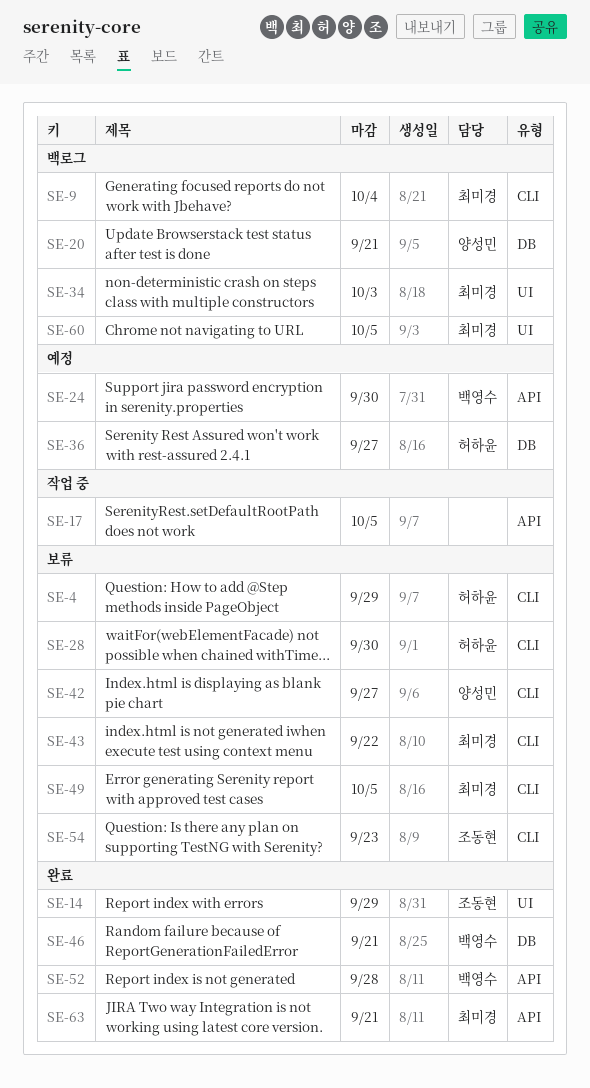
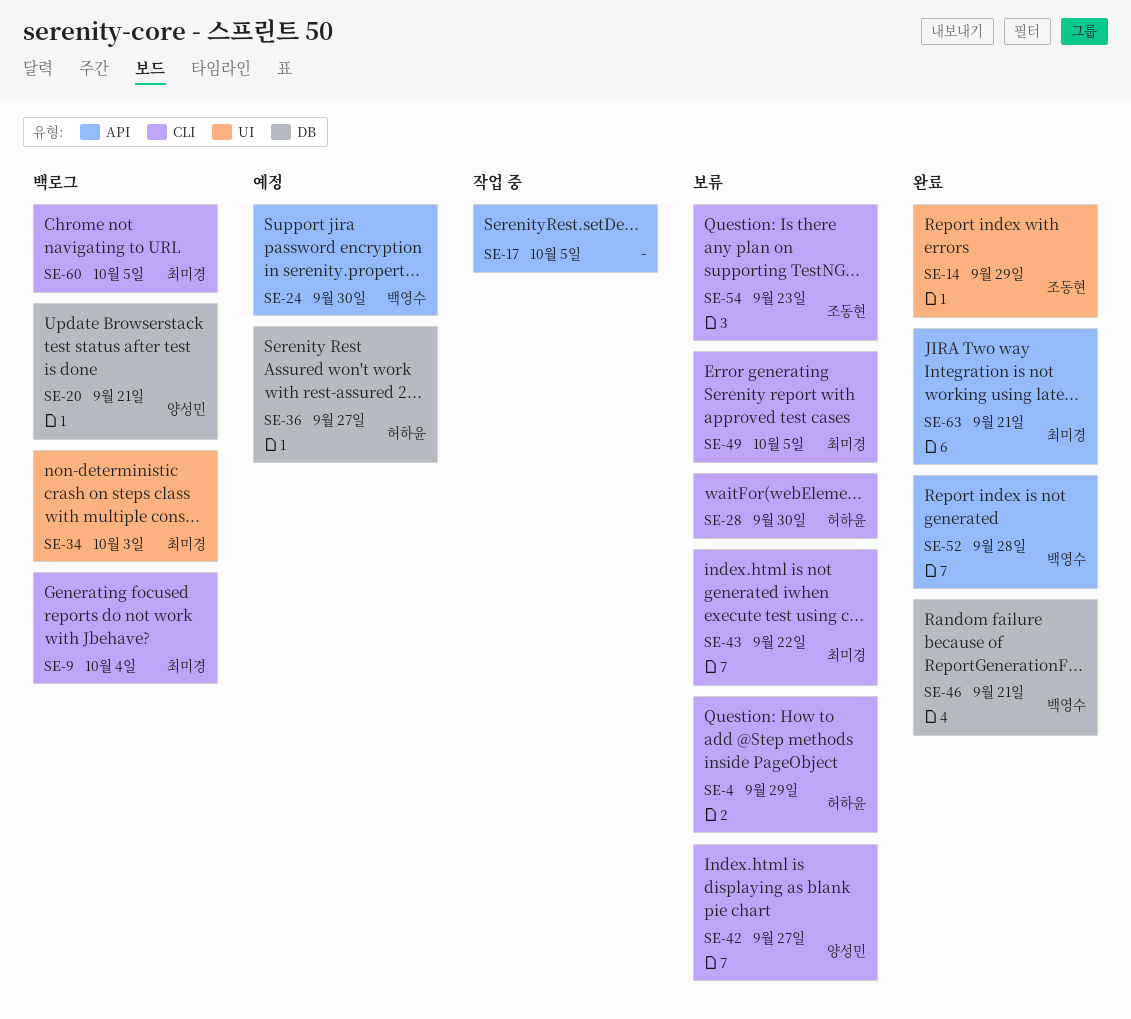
SE-60, label: UI -> CLI

